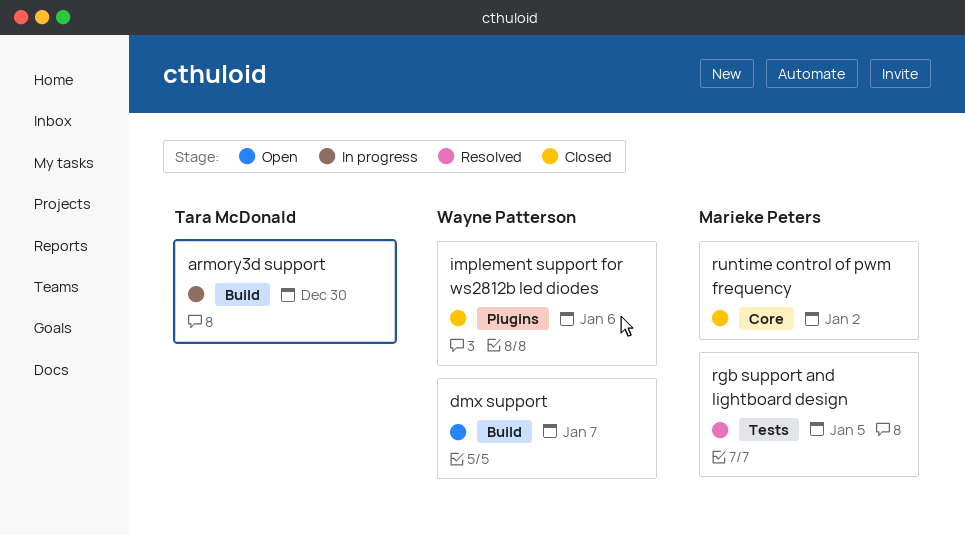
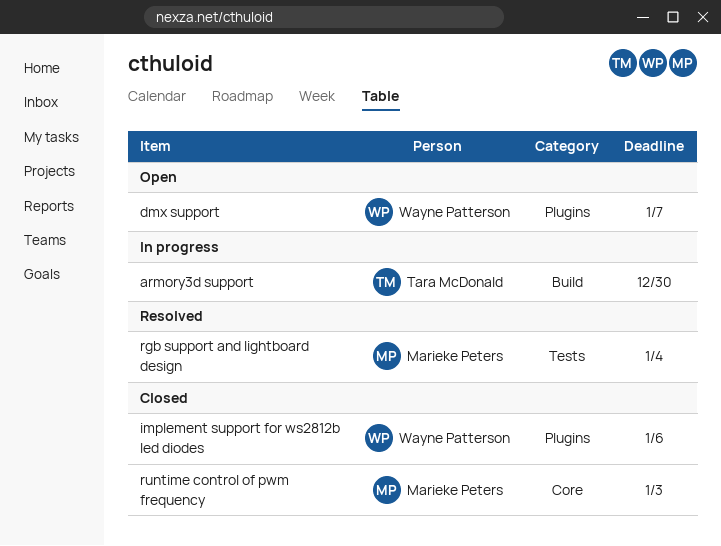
dmx support, label: Build -> Plugins
rgb support and lightboard design, due: Jan 5 -> Jan 4
runtime control of pwm frequency, due: Jan 2 -> Jan 3

